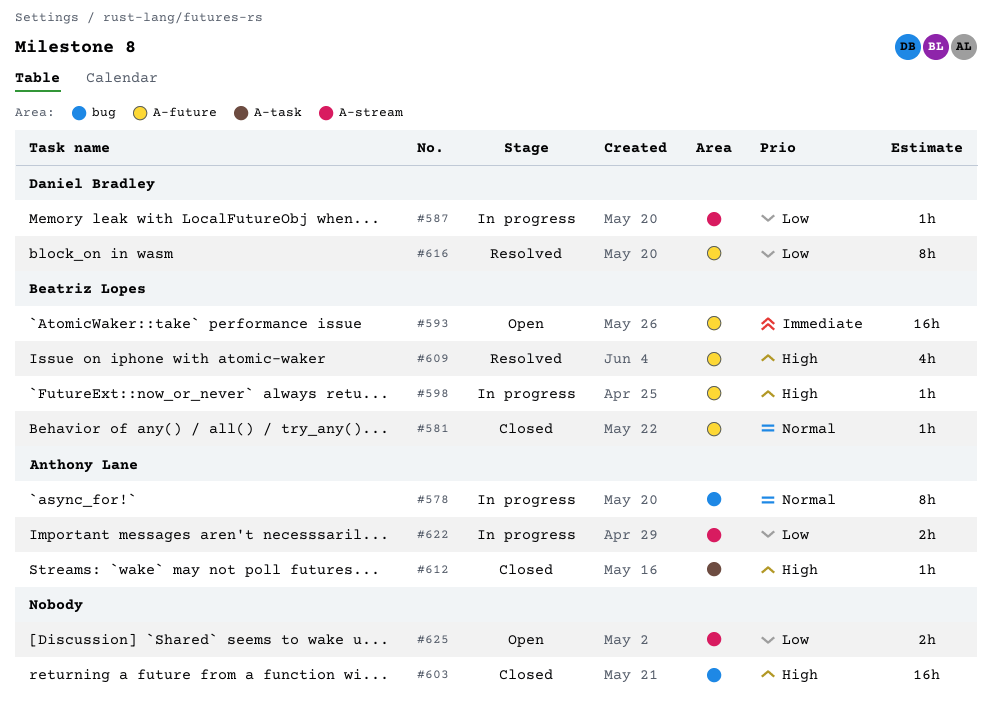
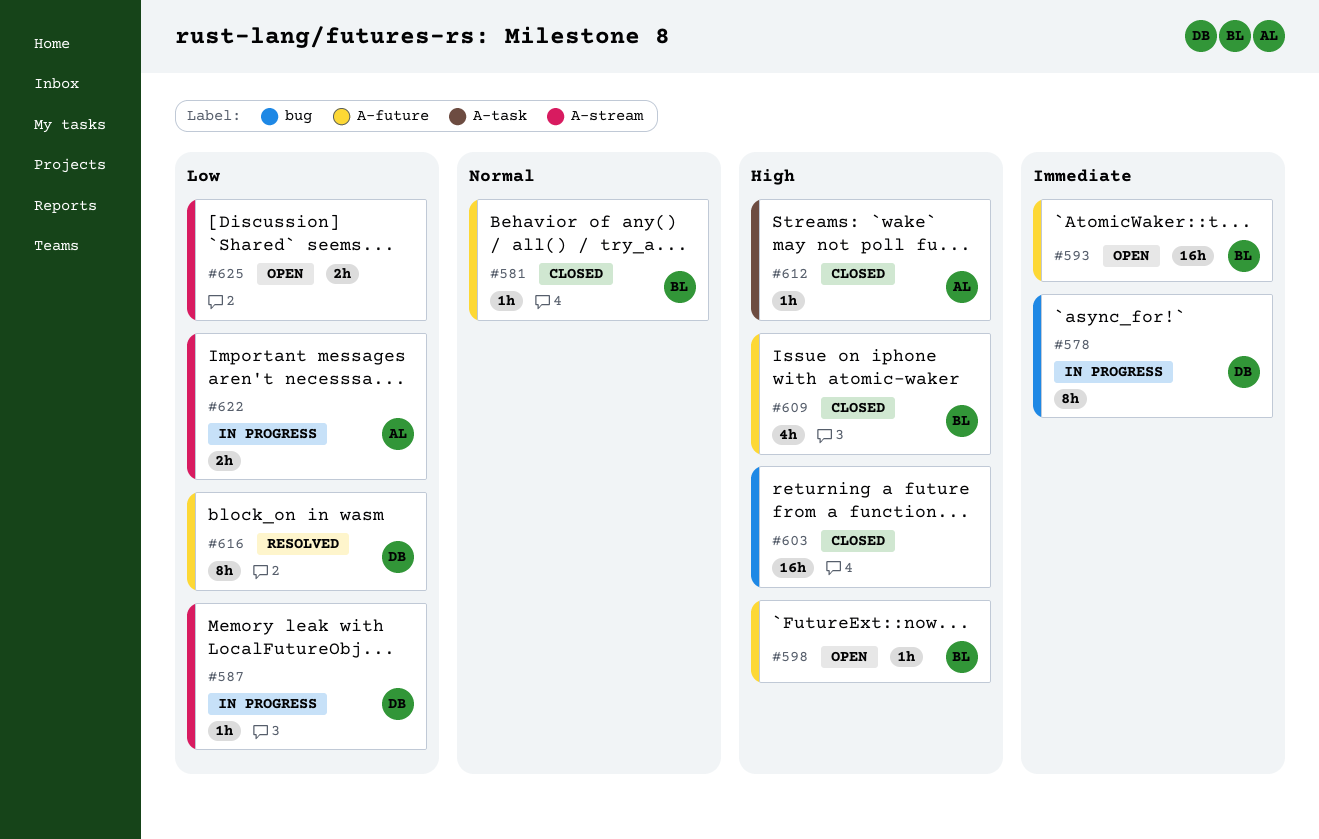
#578, owner: Anthony Lane -> Daniel Bradley
#578, priority: Normal -> Immediate
#598, status: In progress -> Open
#609, status: Resolved -> Closed

